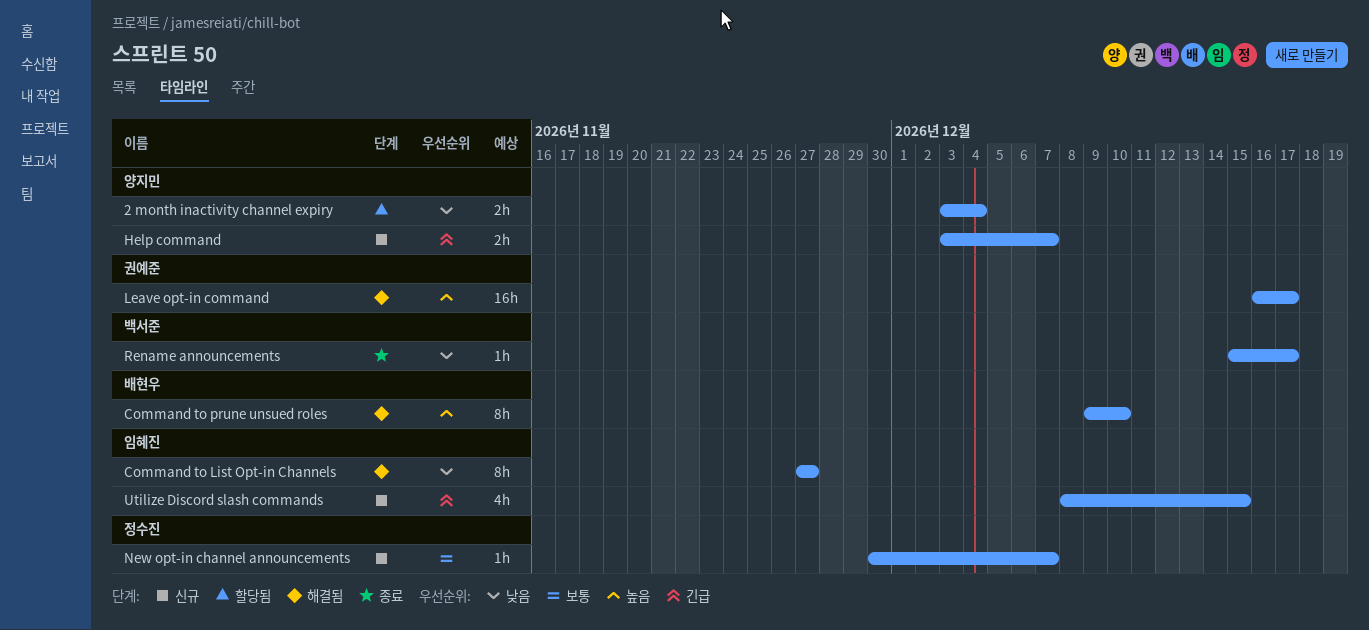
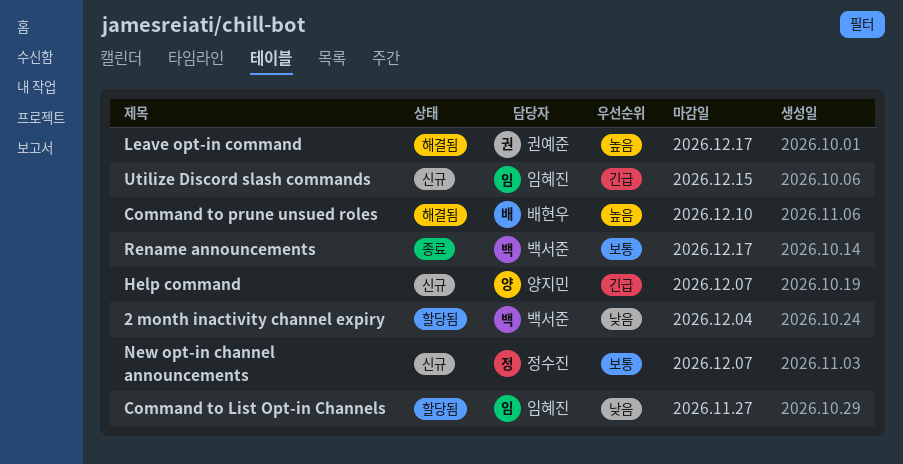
2 month inactivity channel expiry, owner: 양지민 -> 백서준
Command to List Opt-in Channels, status: 해결됨 -> 할당됨
Rename announcements, priority: 낮음 -> 보통

